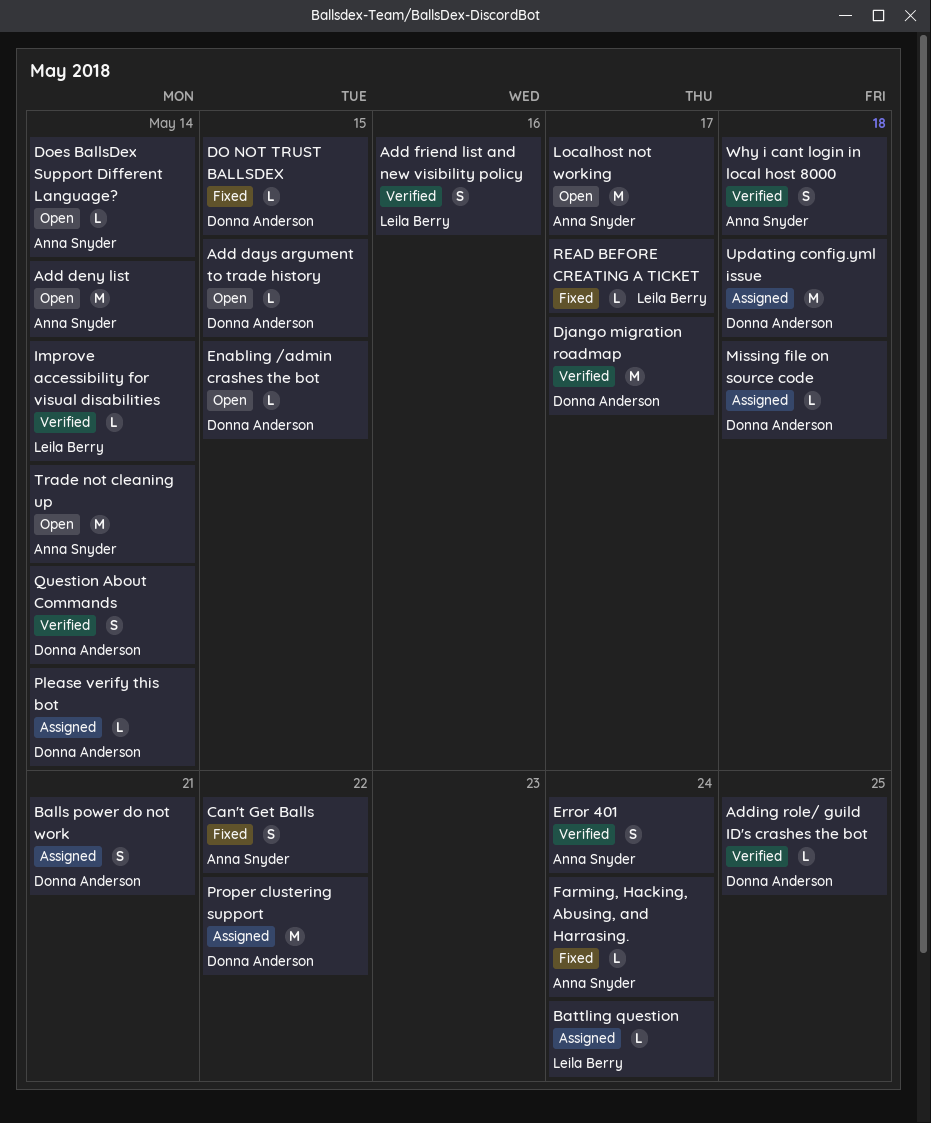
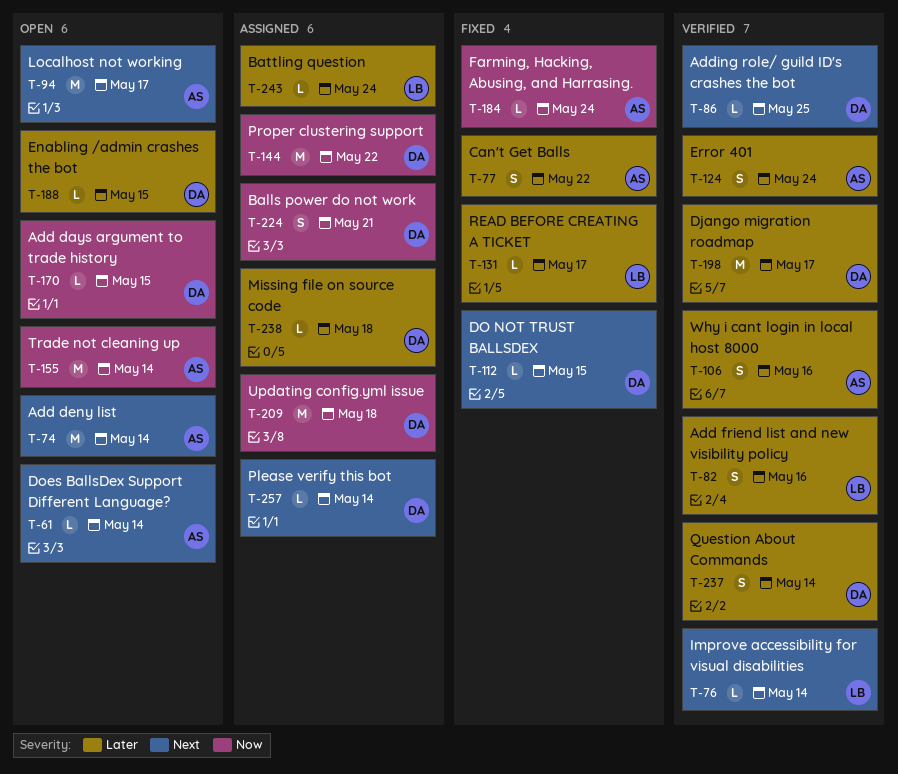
Why i cant login in local host 8000, due: May 18 -> May 16

